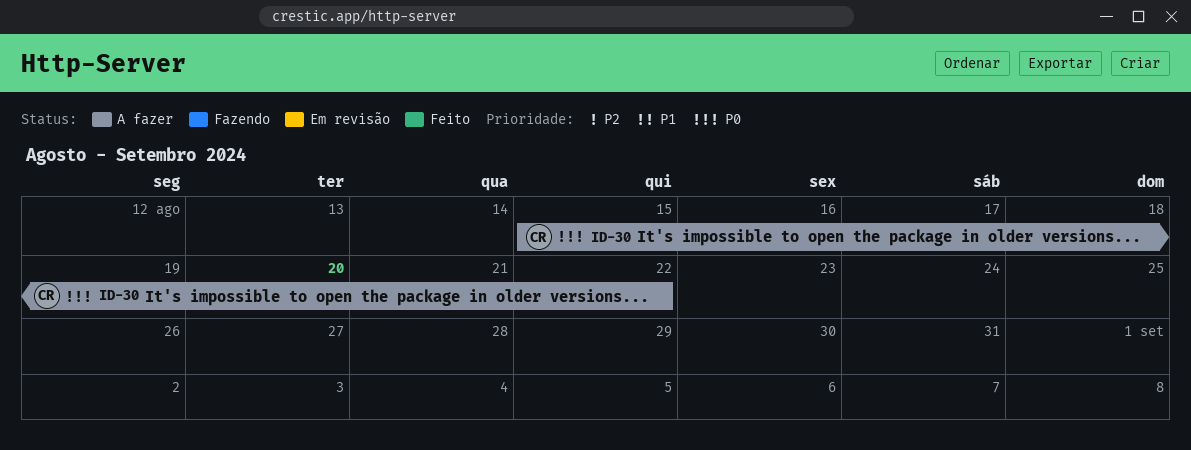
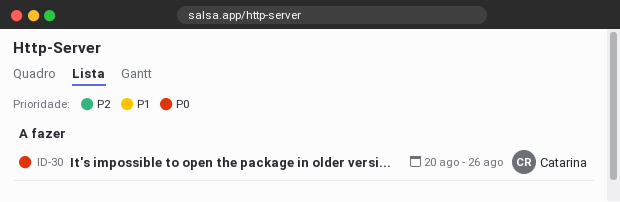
ID-30, start: Aug 15 -> Aug 20
ID-30, due: Aug 22 -> Aug 26

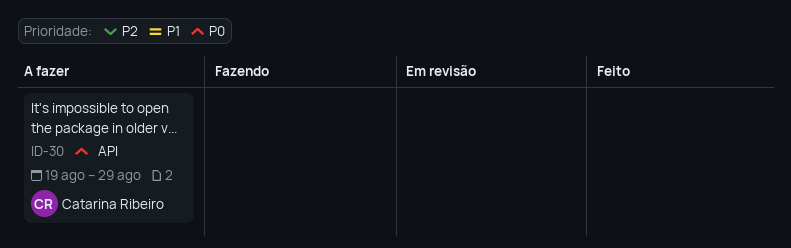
ID-30, start: Aug 20 -> Aug 19
ID-30, due: Aug 26 -> Aug 29

